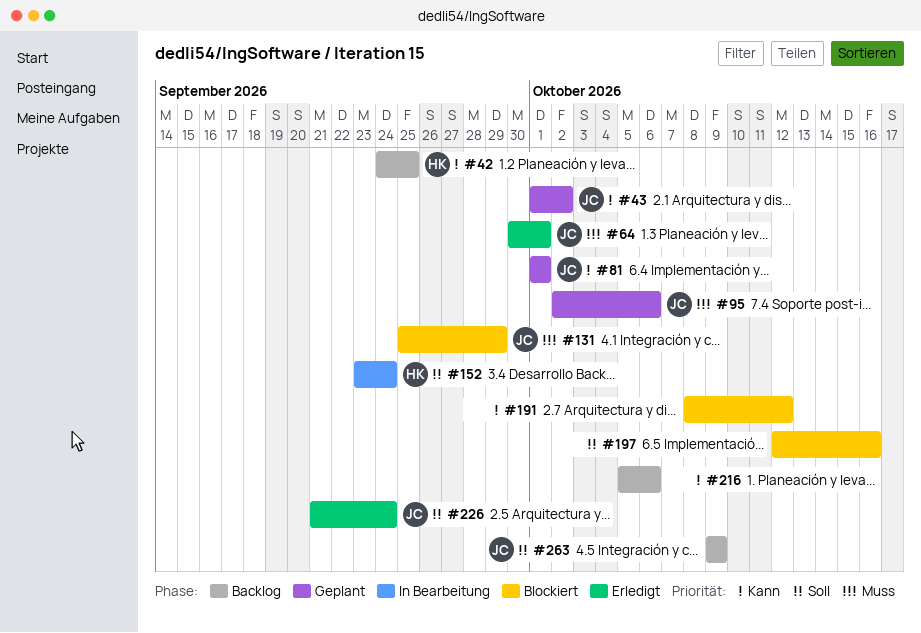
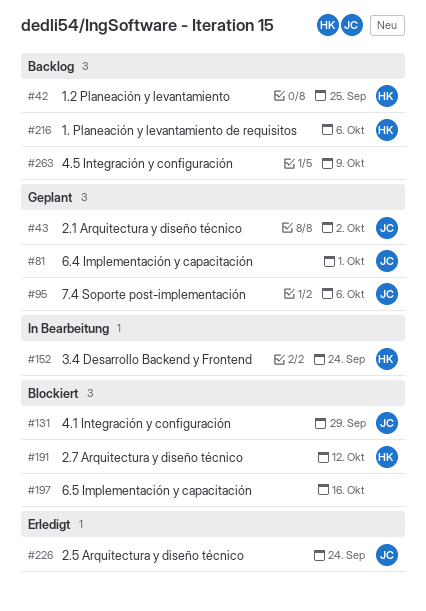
#64: present -> none
#191, owner: none -> HK
#216, owner: none -> HK
#263, owner: JC -> none

